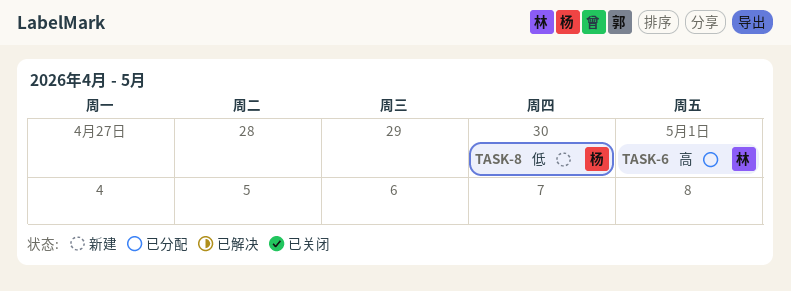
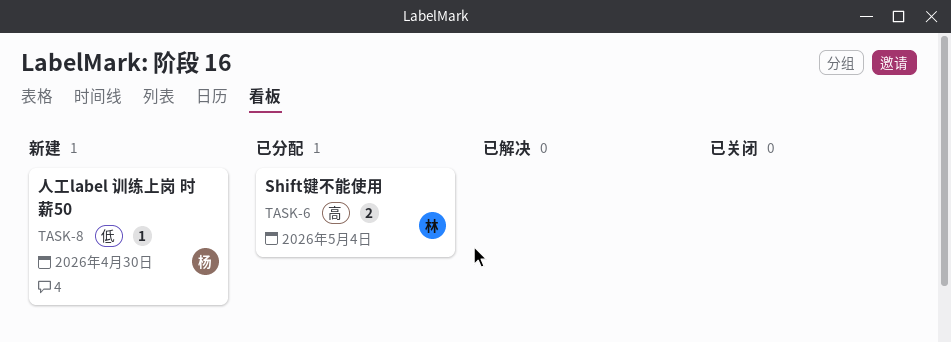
TASK-6, due: May 1 -> May 4

